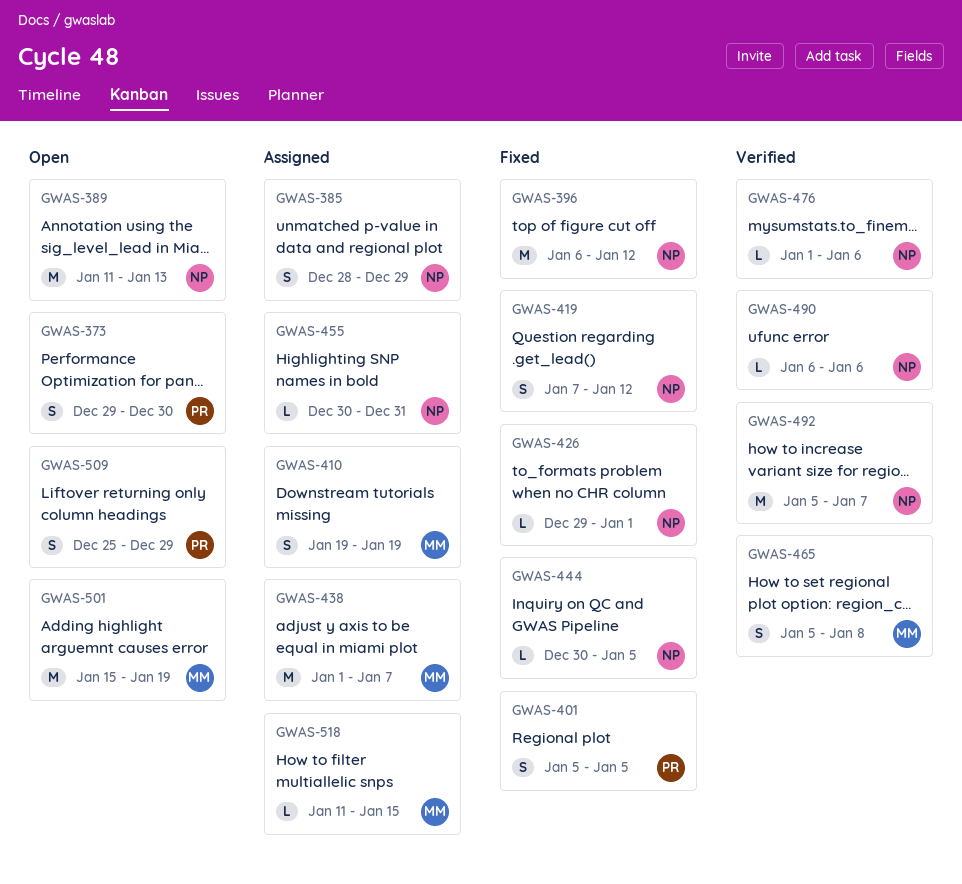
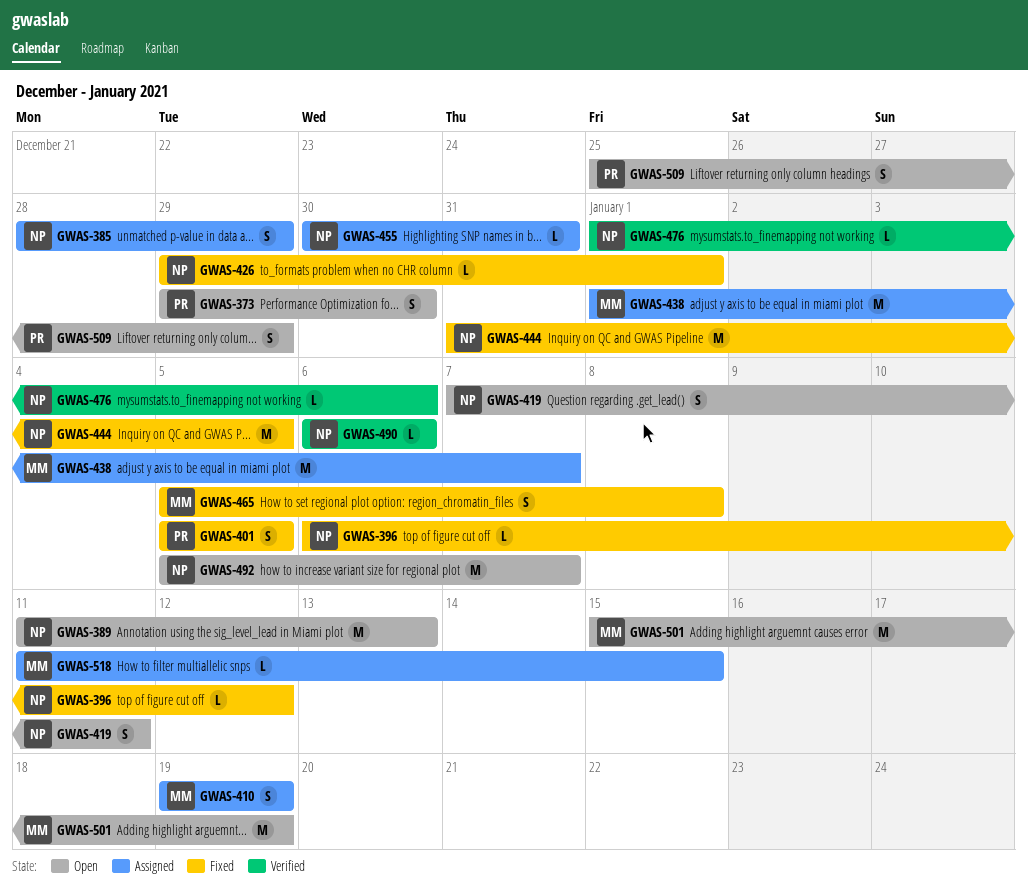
GWAS-396, estimate: M -> L
GWAS-419, status: Fixed -> Open
GWAS-419, due: Jan 12 -> Jan 11
GWAS-444, estimate: L -> M
GWAS-444, start: Dec 30 -> Dec 31
GWAS-465, status: Verified -> Fixed
GWAS-492, status: Verified -> Open

